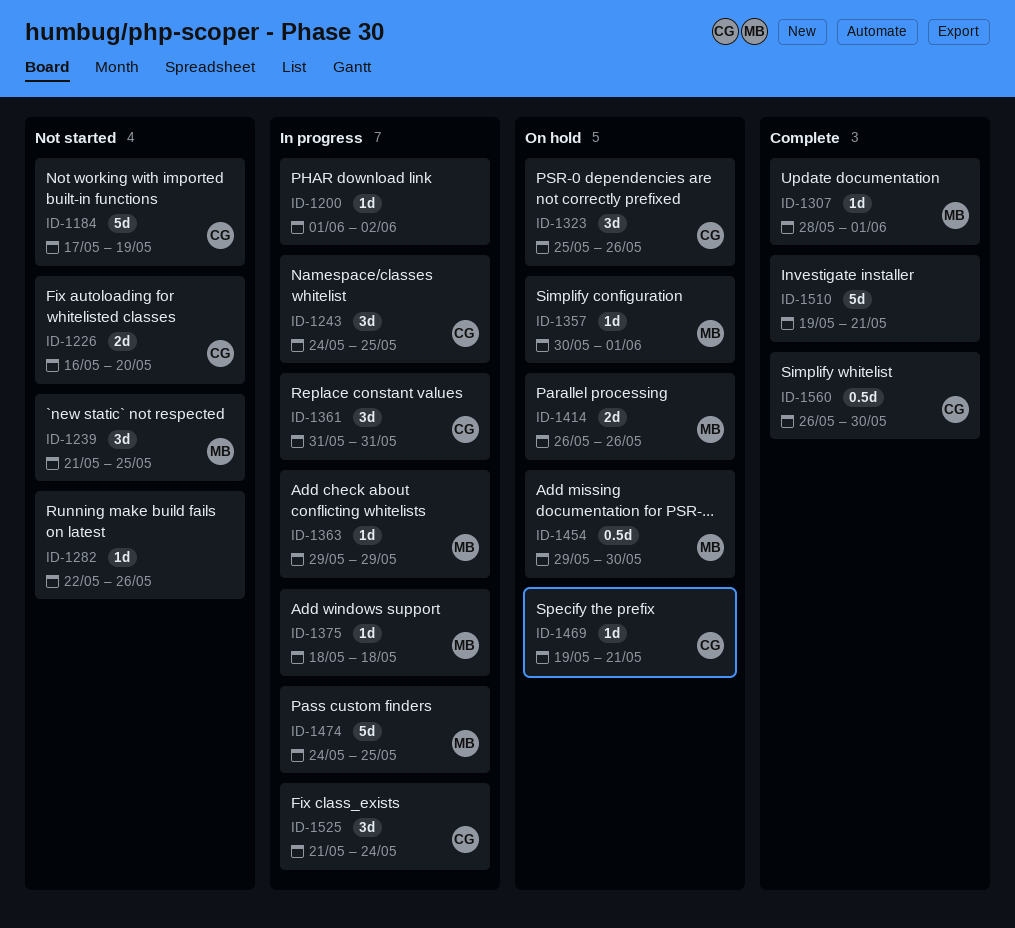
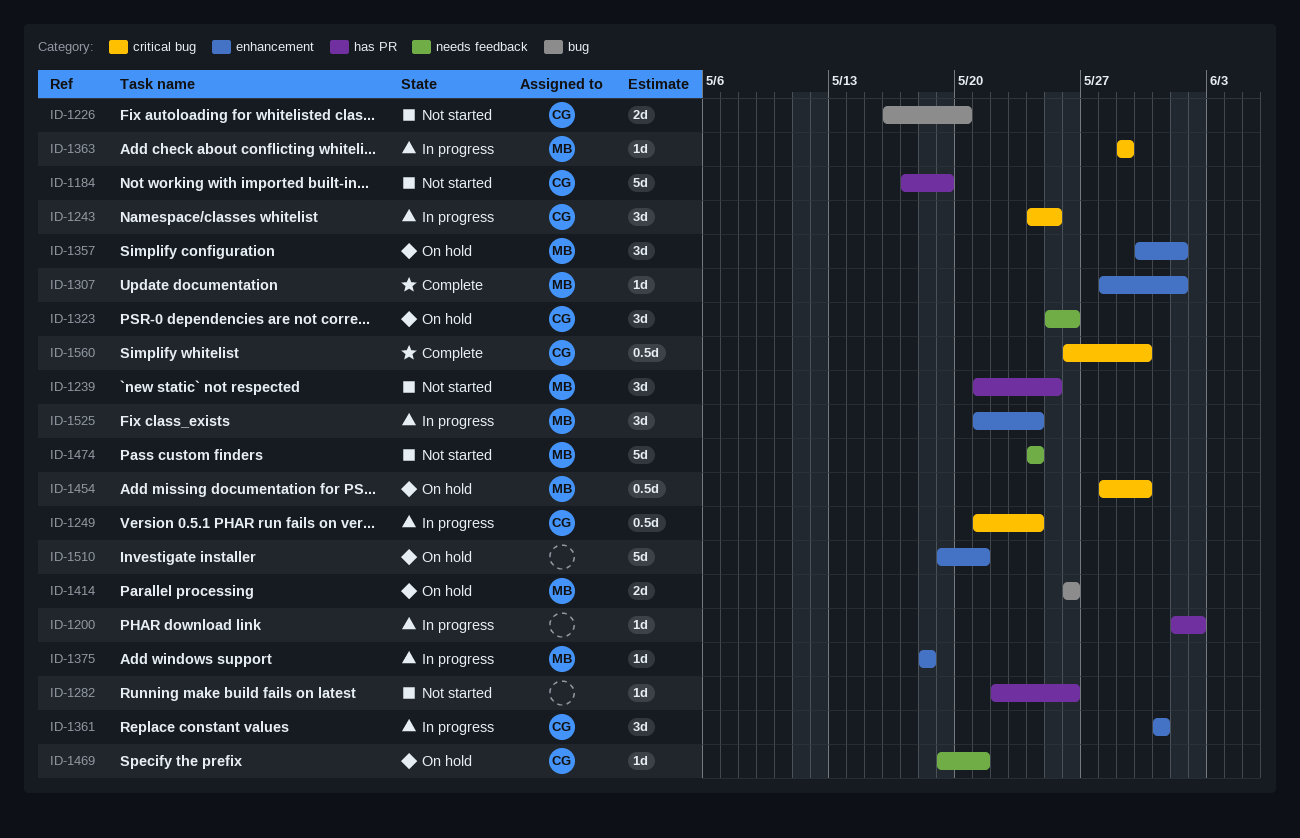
ID-1249: none -> present
ID-1357, estimate: 1d -> 3d
ID-1454, start: May 29 -> May 28
ID-1474, status: In progress -> Not started
ID-1474, due: May 25 -> May 24
ID-1510, status: Complete -> On hold
ID-1525, owner: CG -> MB

